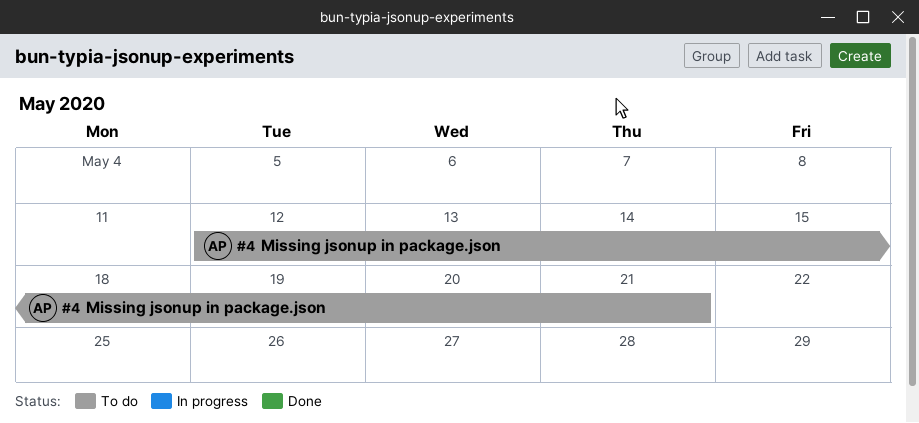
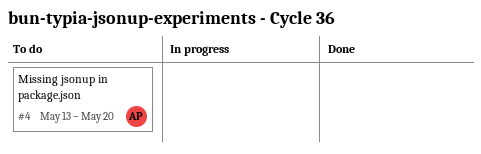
#4, start: May 12 -> May 13
#4, due: May 21 -> May 20

